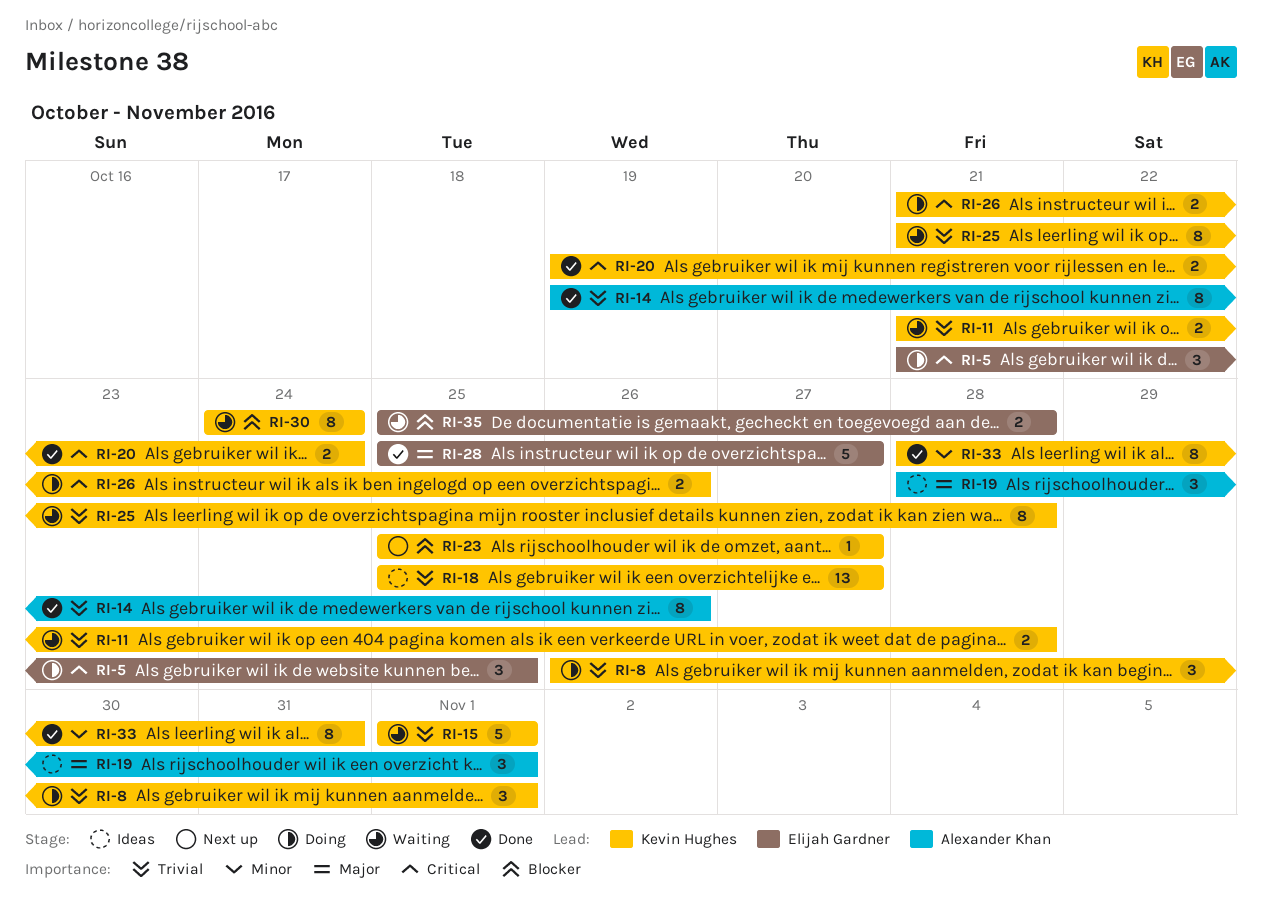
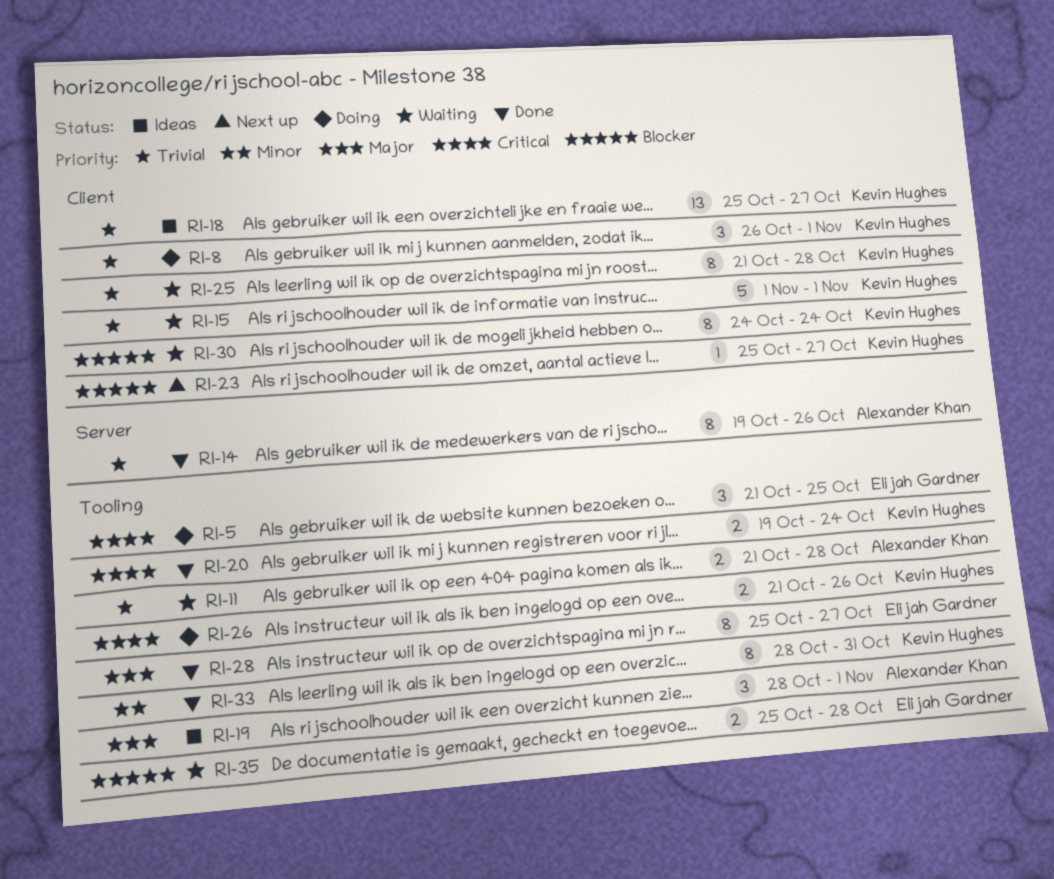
RI-11, owner: Kevin Hughes -> Alexander Khan
RI-28, estimate: 5 -> 8

